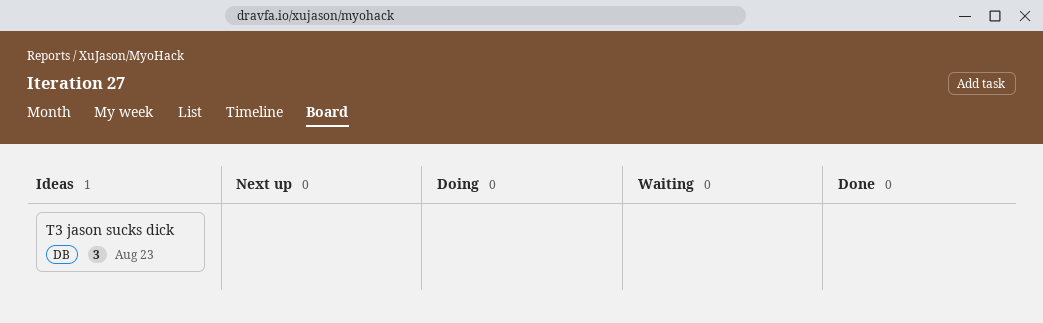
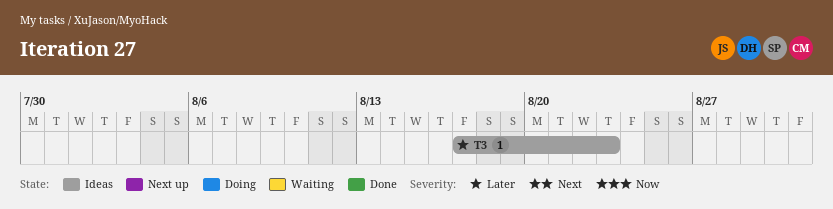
T3, estimate: 3 -> 1

